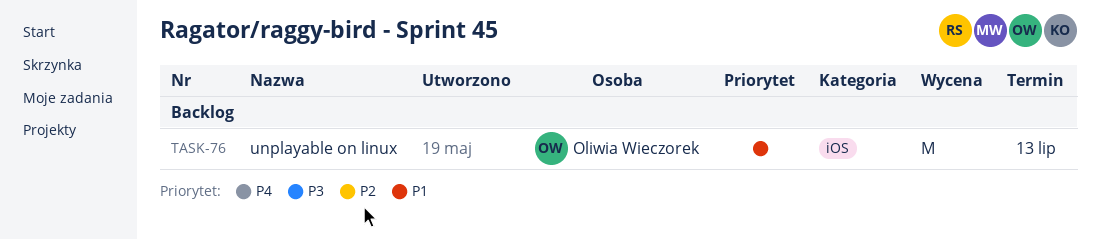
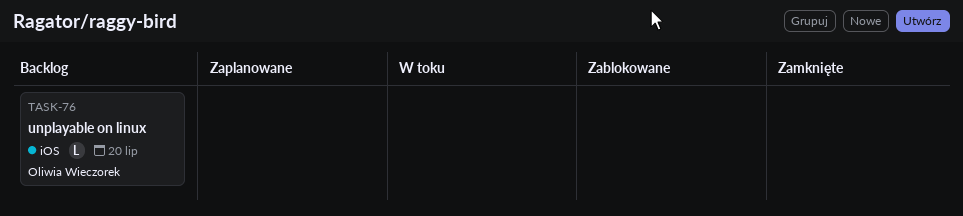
TASK-76, estimate: M -> L
TASK-76, due: Jul 13 -> Jul 20

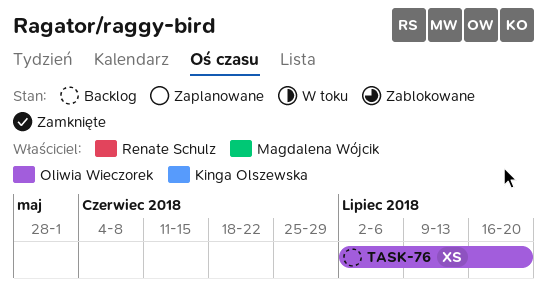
TASK-76, estimate: L -> XS

